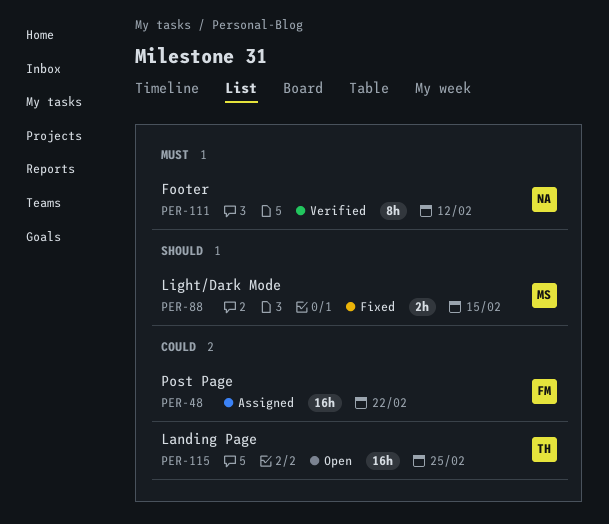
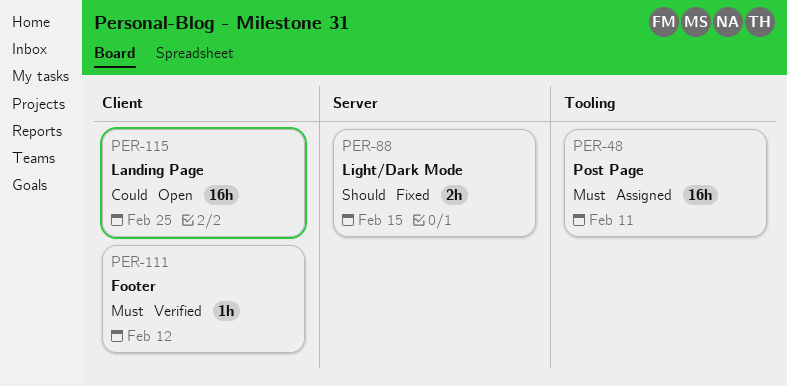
PER-48, priority: Could -> Must
PER-48, due: Feb 22 -> Feb 11
PER-111, estimate: 8h -> 1h

